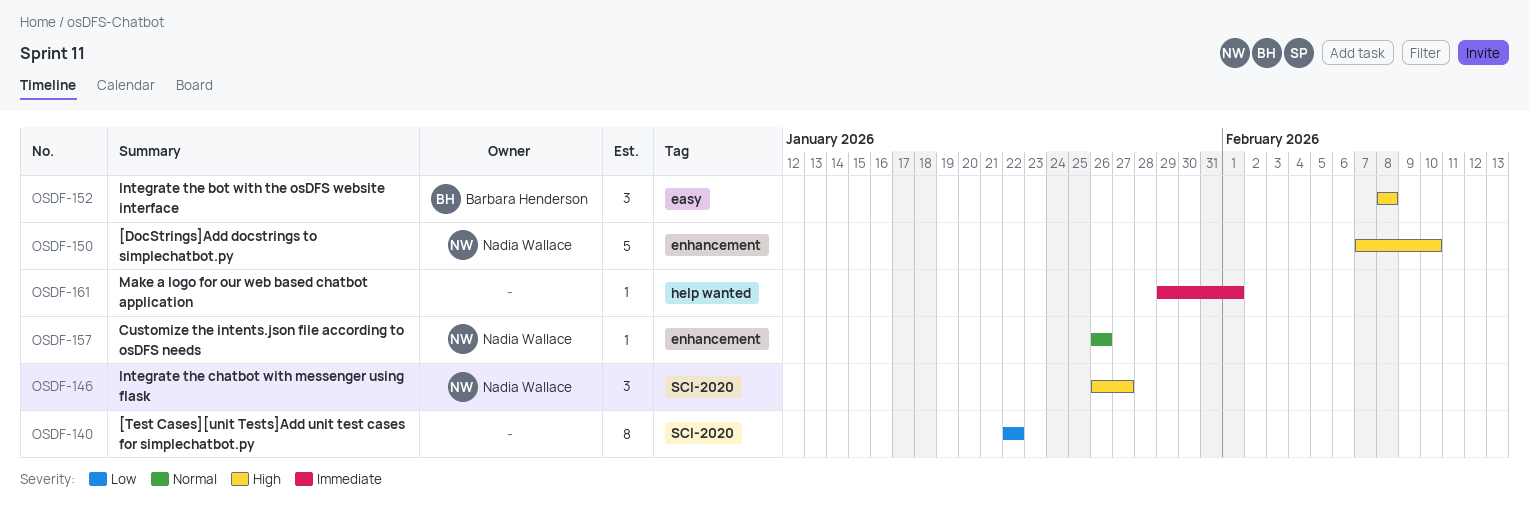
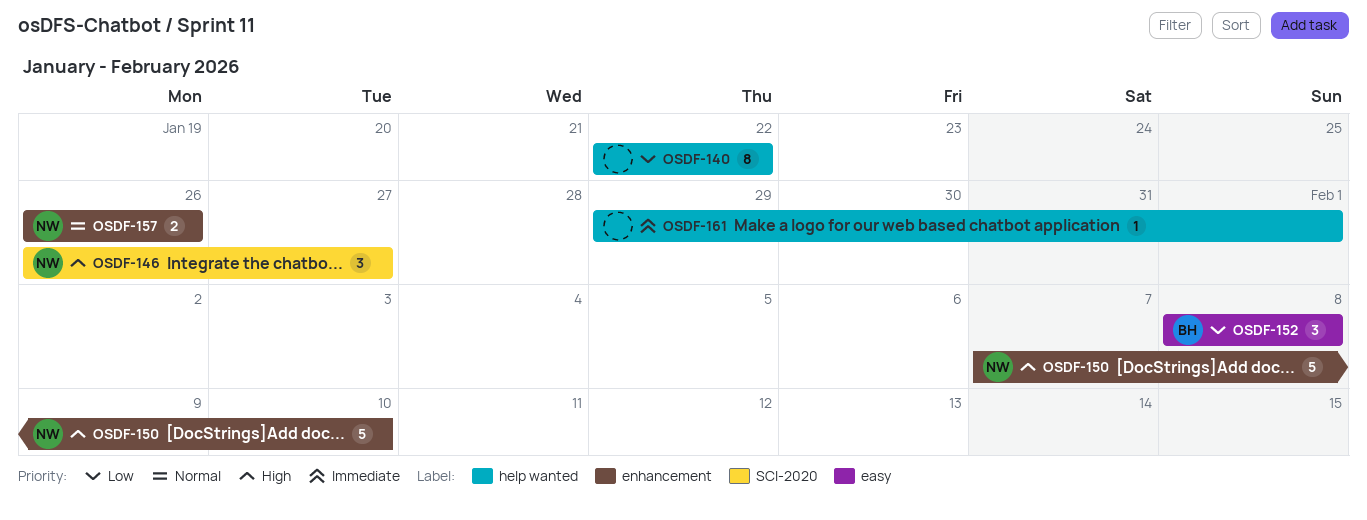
OSDF-140, label: SCI-2020 -> help wanted
OSDF-152, priority: High -> Low
OSDF-157, estimate: 1 -> 2

